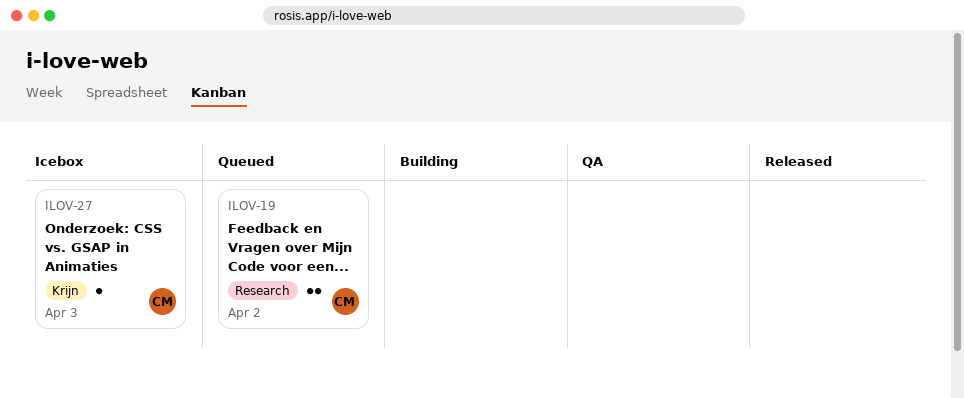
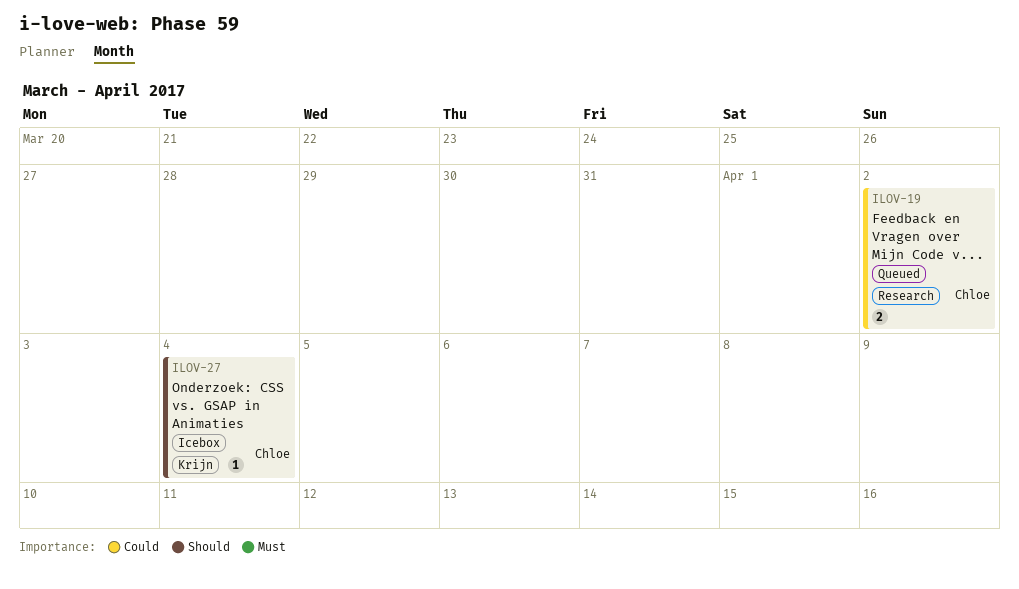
ILOV-27, due: Apr 3 -> Apr 4

